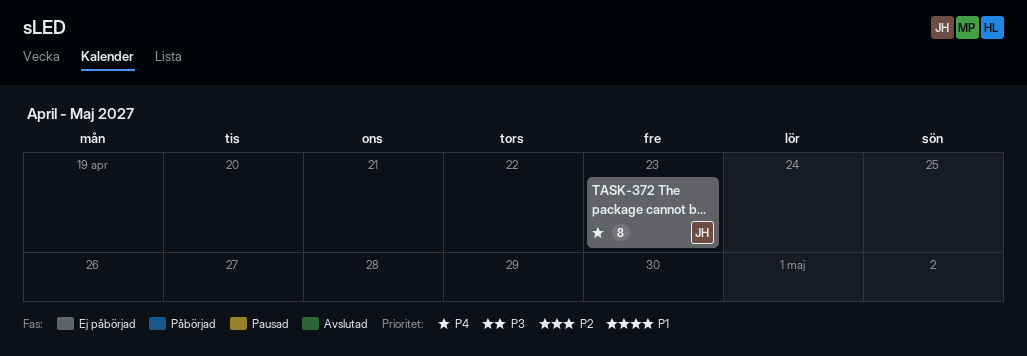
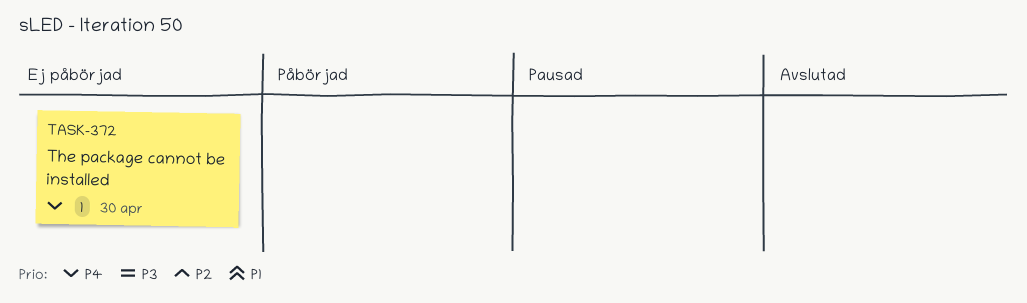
TASK-372, estimate: 8 -> 1
TASK-372, due: Apr 23 -> Apr 30

